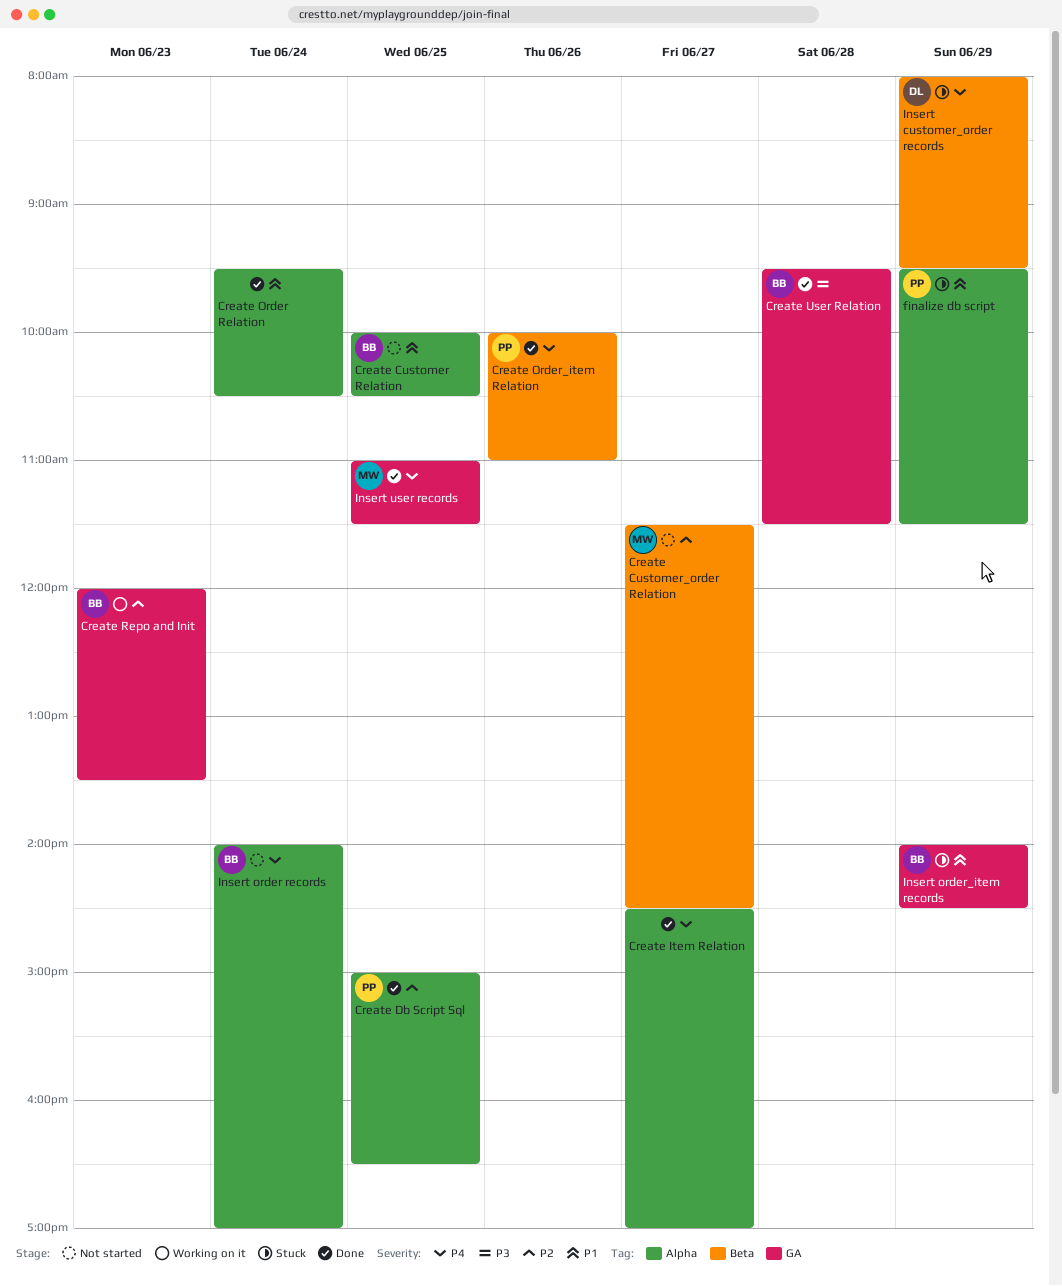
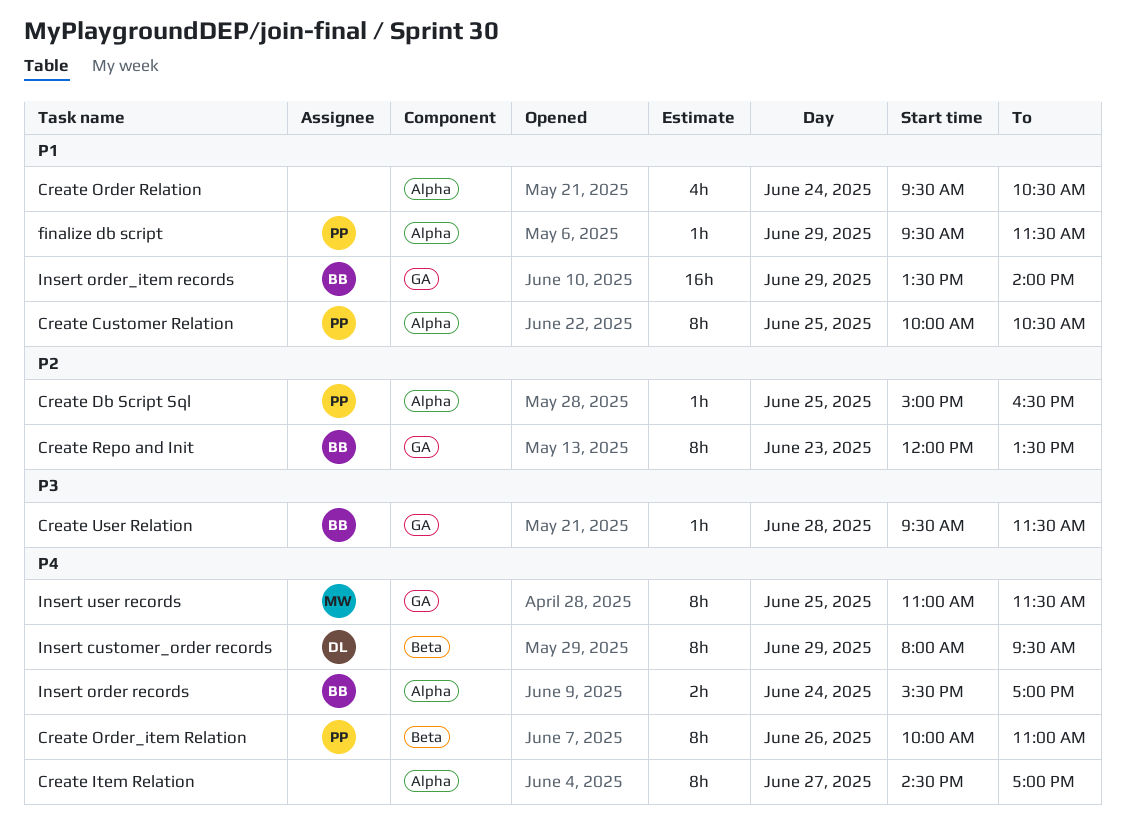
Create Customer Relation, owner: BB -> PP
Create Customer_order Relation: present -> none
Insert order records, begins: 14:00 -> 15:30
Insert order_item records, begins: 14:00 -> 13:30
Insert order_item records, ends: 14:30 -> 14:00

